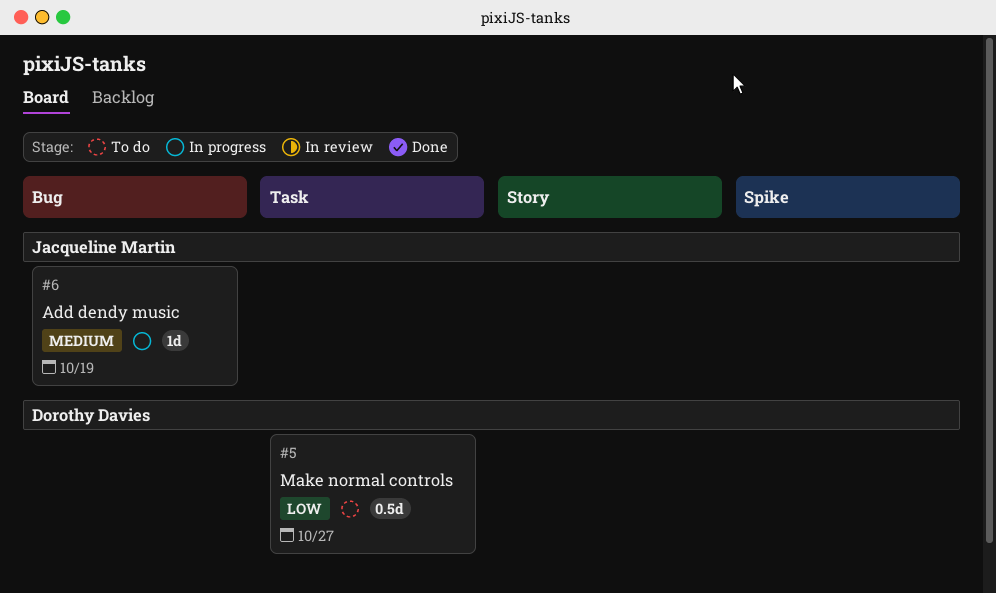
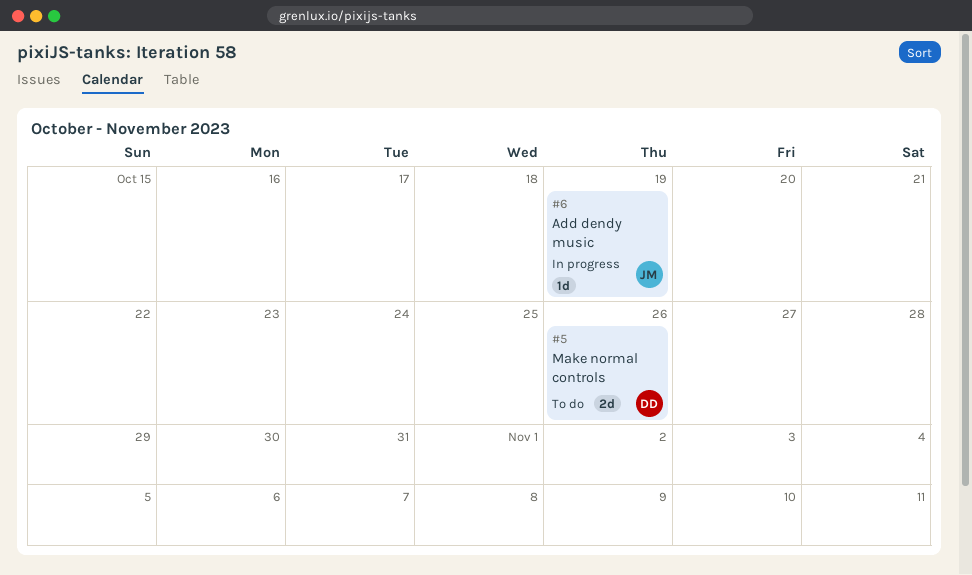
#5, estimate: 0.5d -> 2d
#5, due: Oct 27 -> Oct 26

